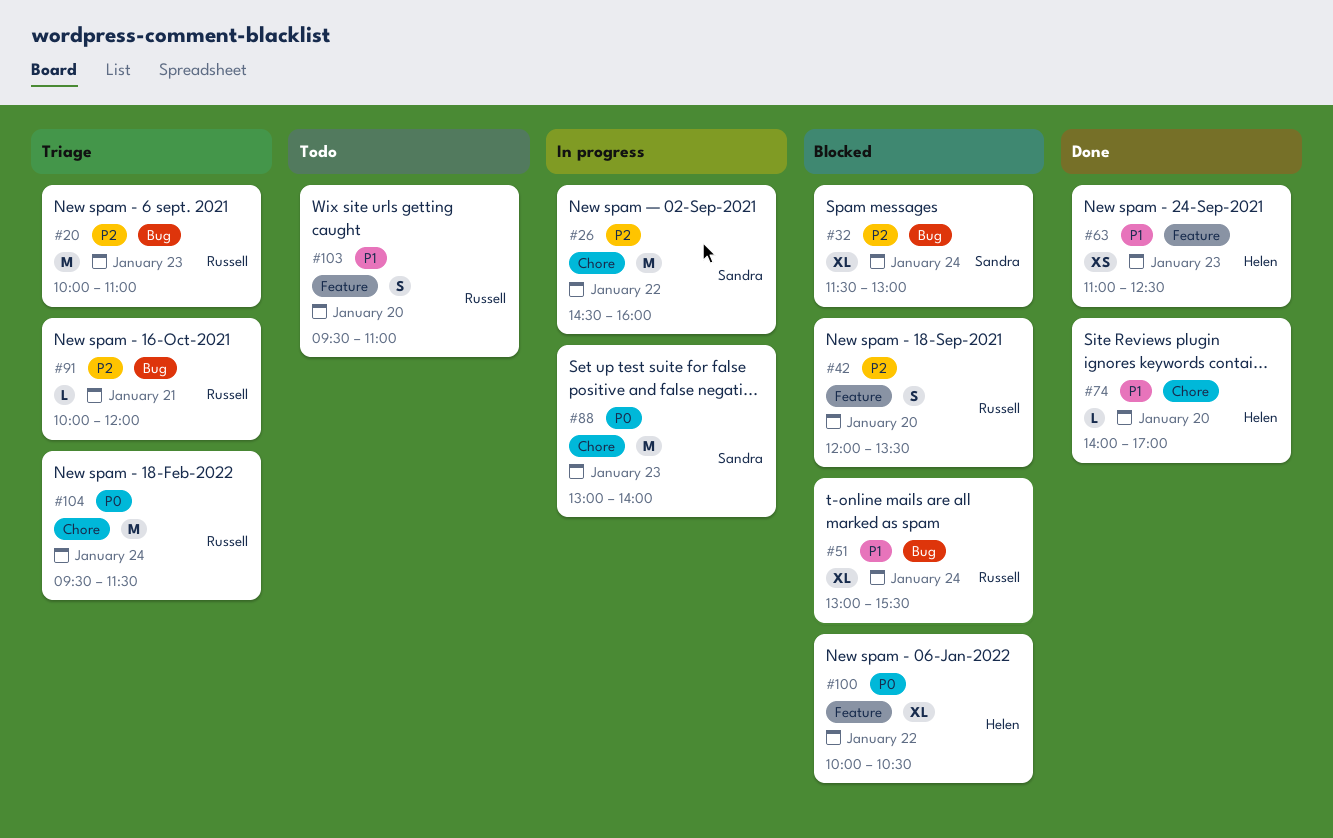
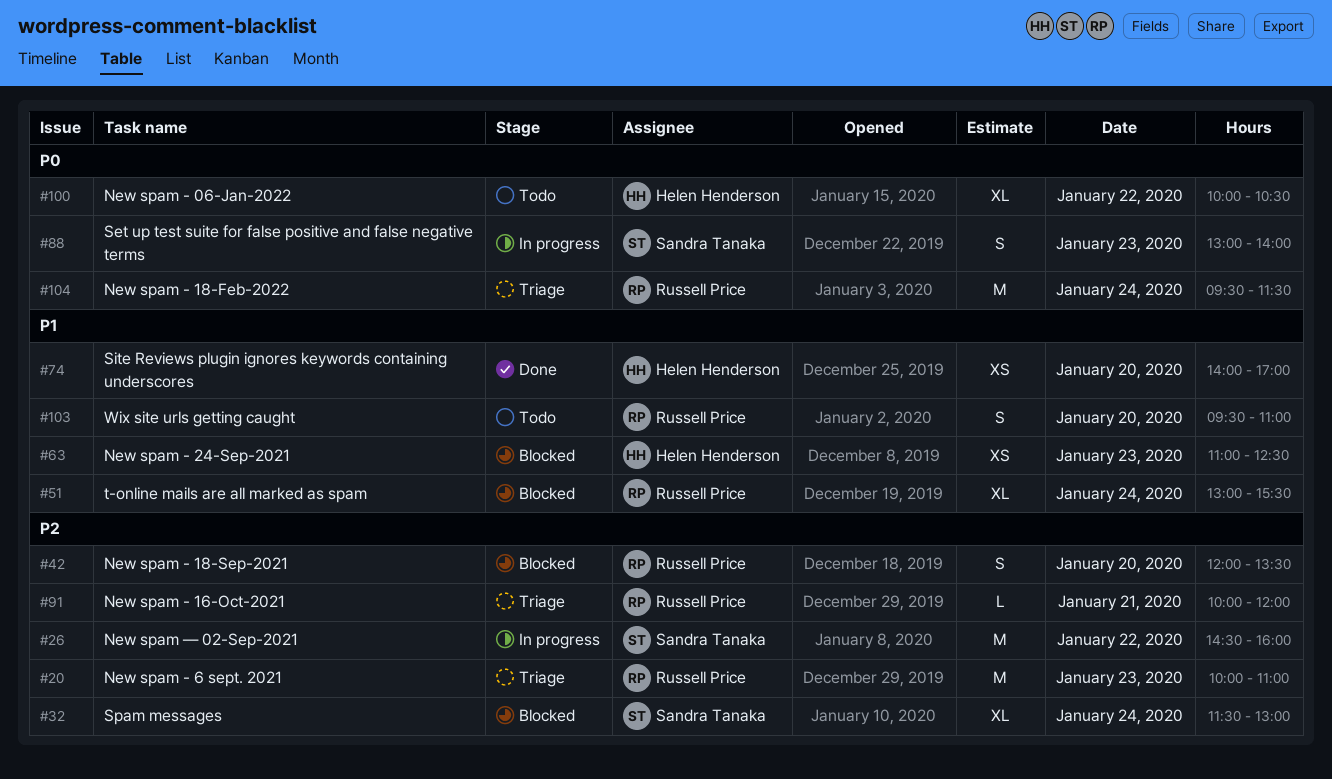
#63, status: Done -> Blocked
#74, estimate: L -> XS
#88, estimate: M -> S
#100, status: Blocked -> Todo

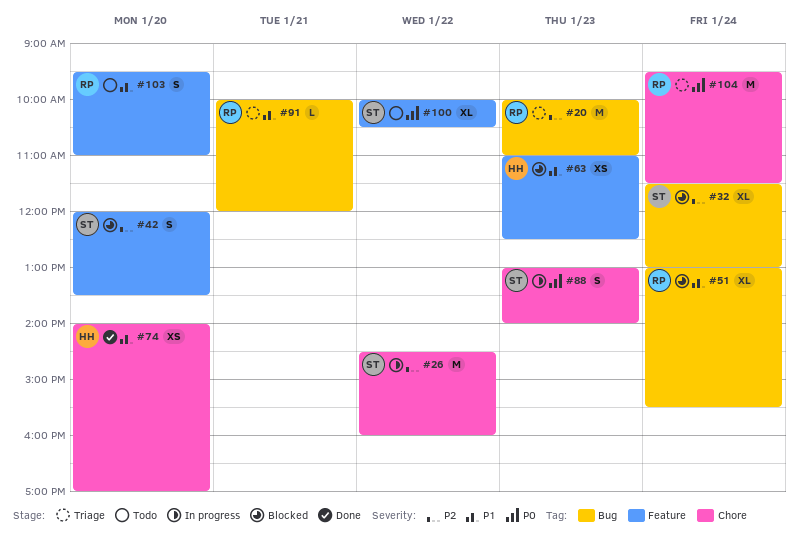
#42, owner: Russell Price -> Sandra Tanaka
#91, priority: P2 -> P1
#100, owner: Helen Henderson -> Sandra Tanaka

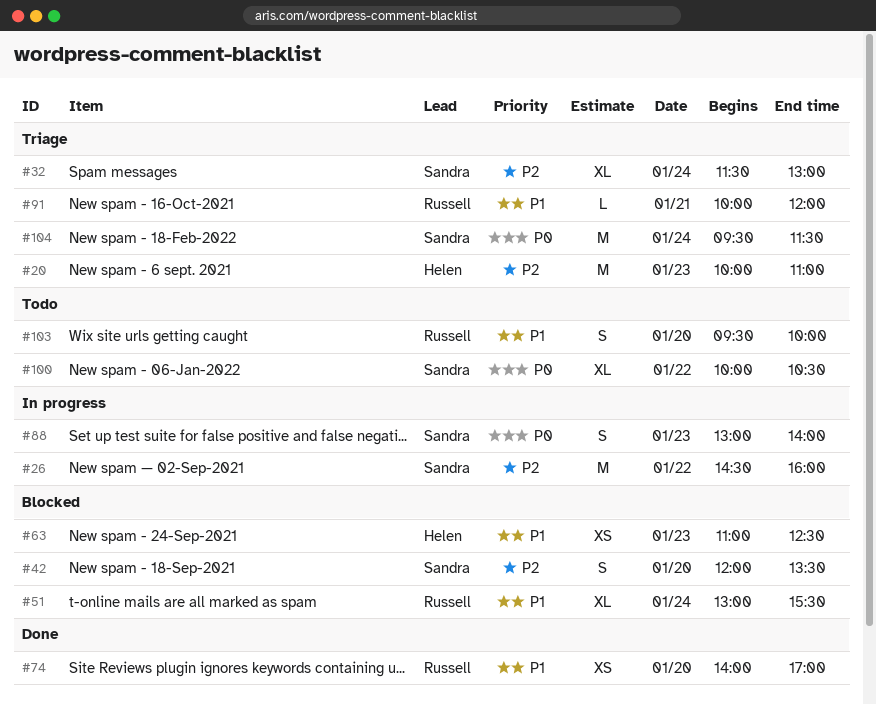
#20, owner: Russell -> Helen
#32, status: Blocked -> Triage
#74, owner: Helen -> Russell
#103, ends: 11:00 -> 10:00
#104, owner: Russell -> Sandra

